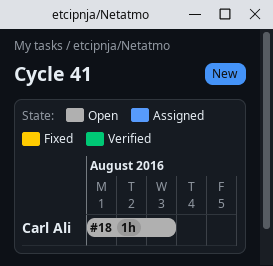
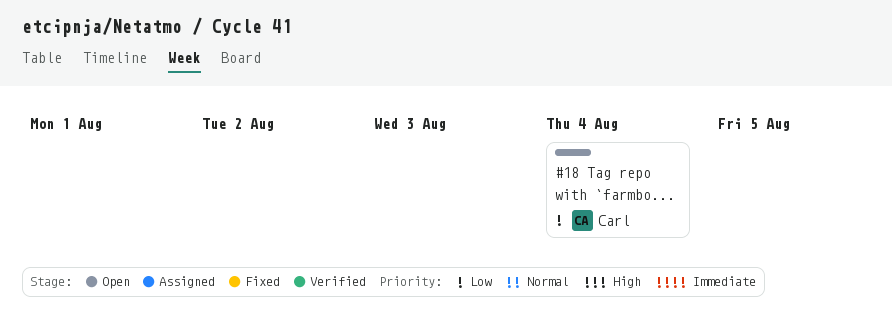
#18, due: Aug 3 -> Aug 4

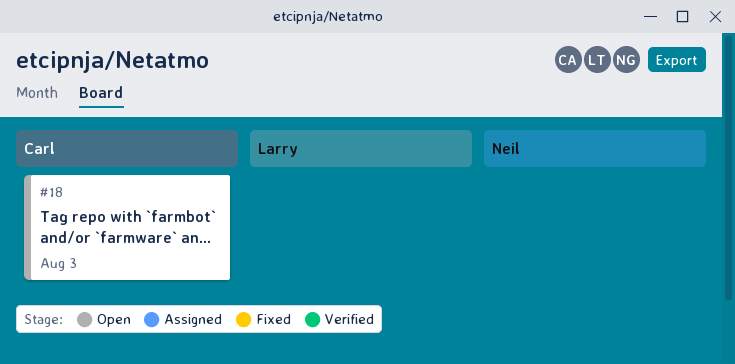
#18, due: Aug 4 -> Aug 3

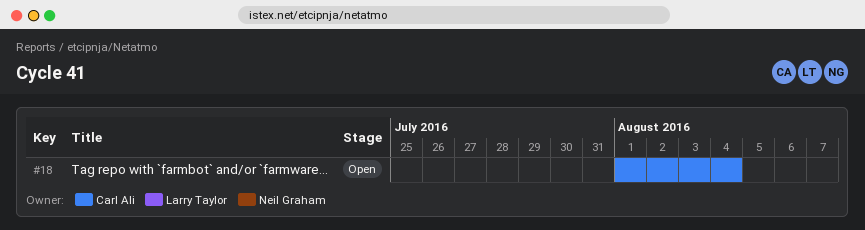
#18, due: Aug 3 -> Aug 4

